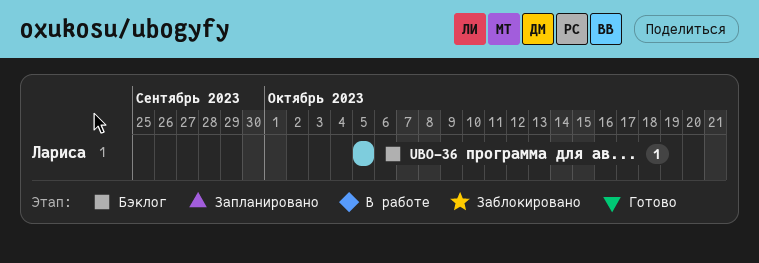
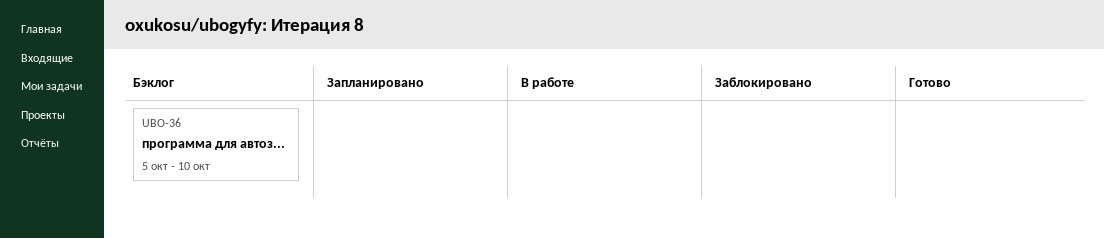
UBO-36, due: Oct 5 -> Oct 10

